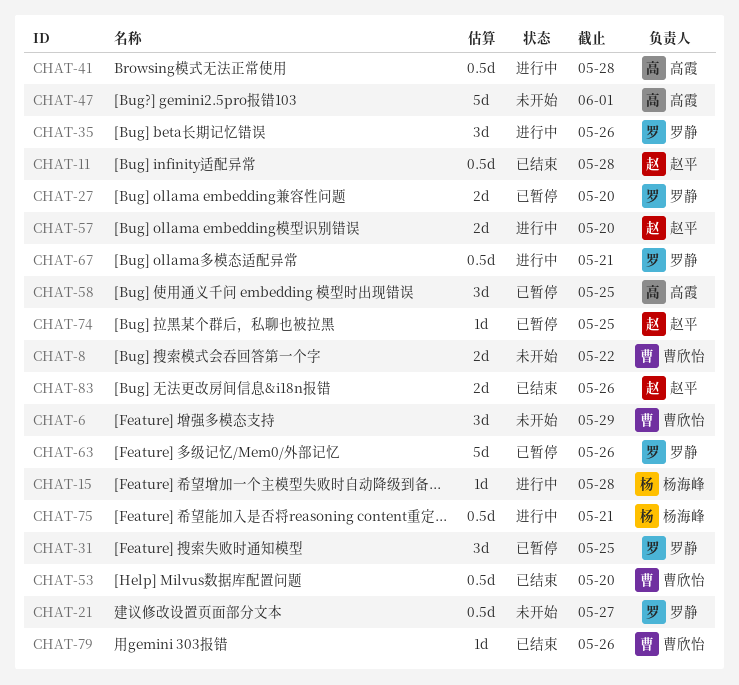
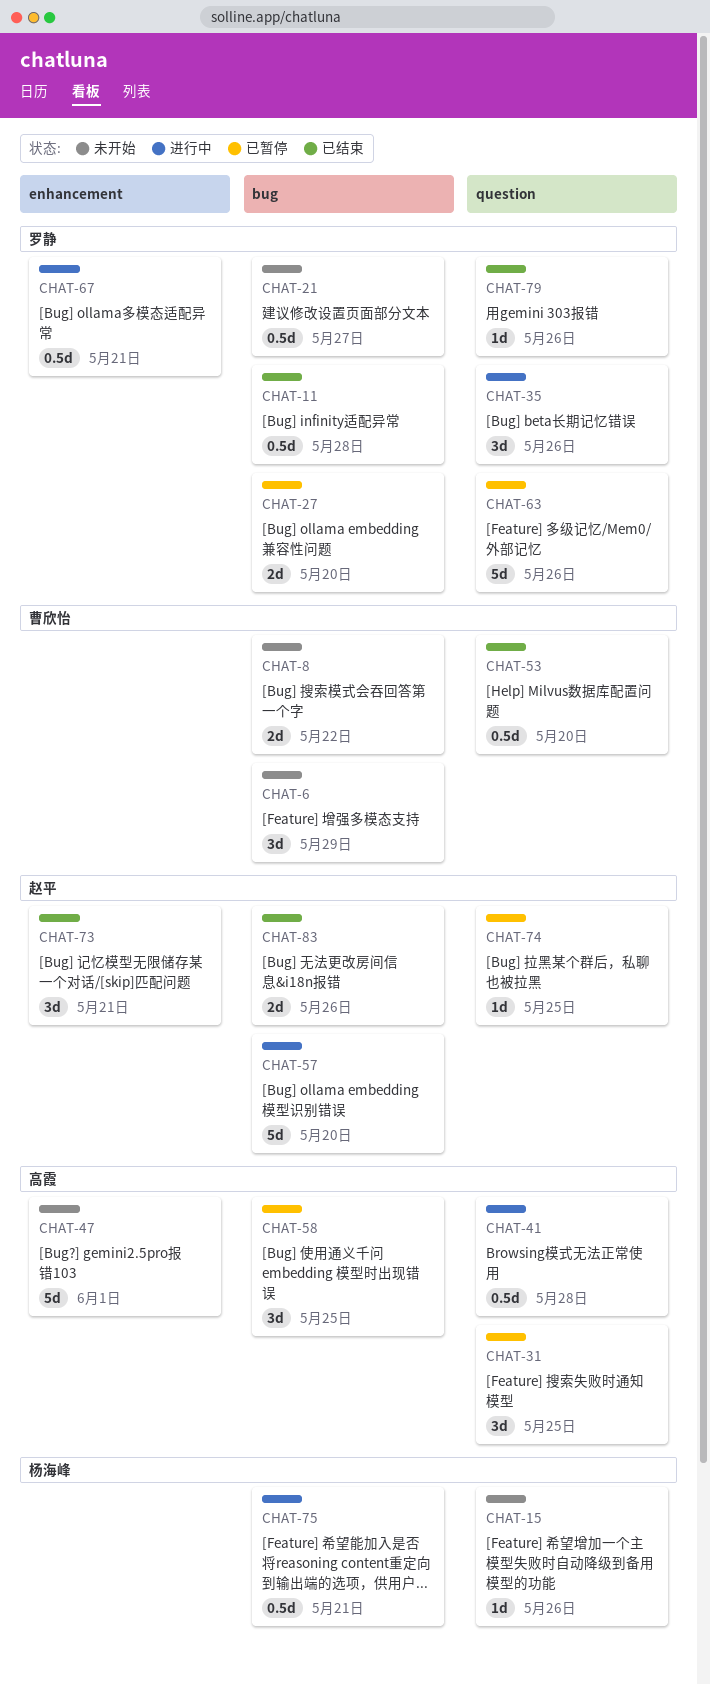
CHAT-11, owner: 赵平 -> 罗静
CHAT-15, status: 进行中 -> 未开始
CHAT-15, due: May 28 -> May 26
CHAT-31, owner: 罗静 -> 高霞
CHAT-57, estimate: 2d -> 5d
CHAT-73: none -> present
CHAT-79, owner: 曹欣怡 -> 罗静

